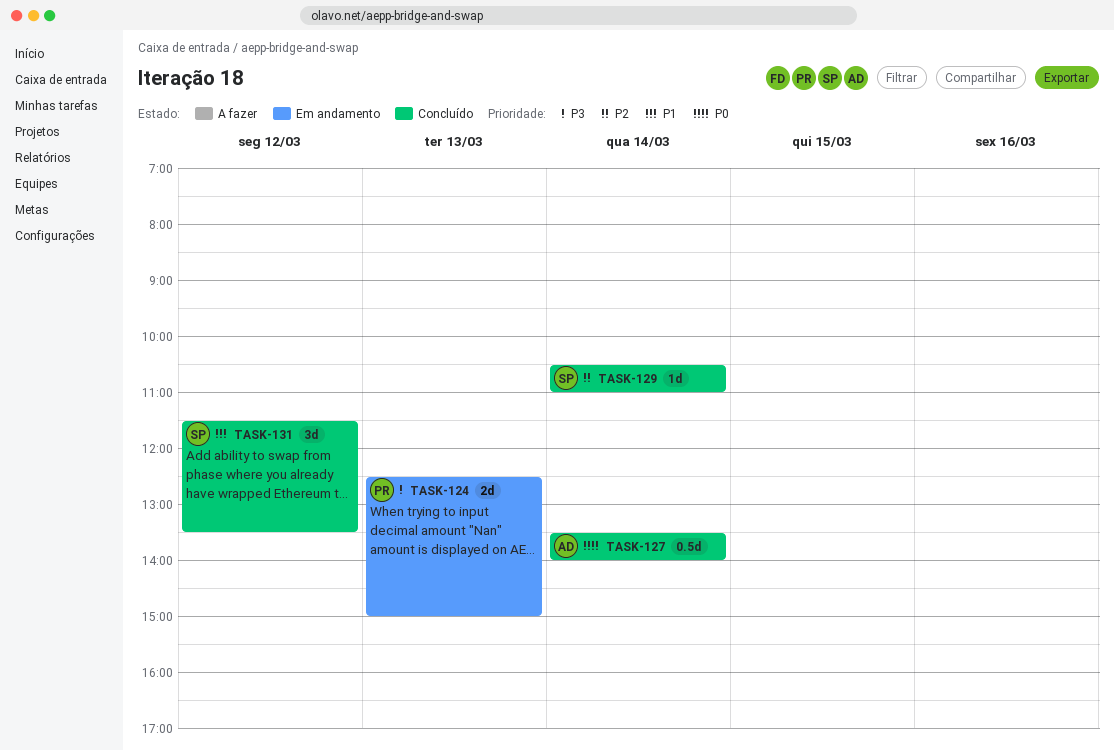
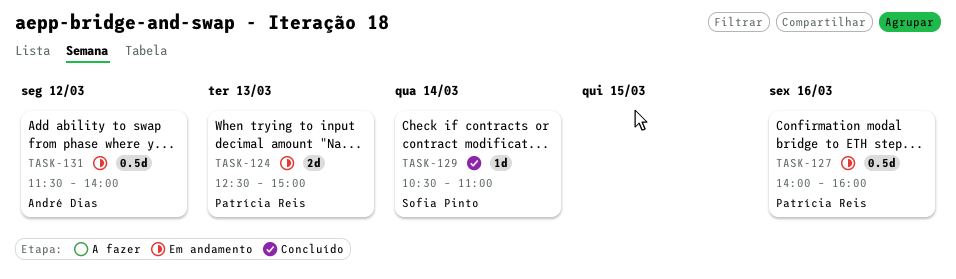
TASK-127, status: Concluído -> Em andamento
TASK-127, owner: André Dias -> Patrícia Reis
TASK-127, day: Mar 14 -> Mar 16
TASK-127, begins: 13:30 -> 14:00
TASK-127, ends: 14:00 -> 16:00
TASK-131, status: Concluído -> Em andamento
TASK-131, owner: Sofia Pinto -> André Dias
TASK-131, estimate: 3d -> 0.5d
TASK-131, ends: 13:30 -> 14:00

